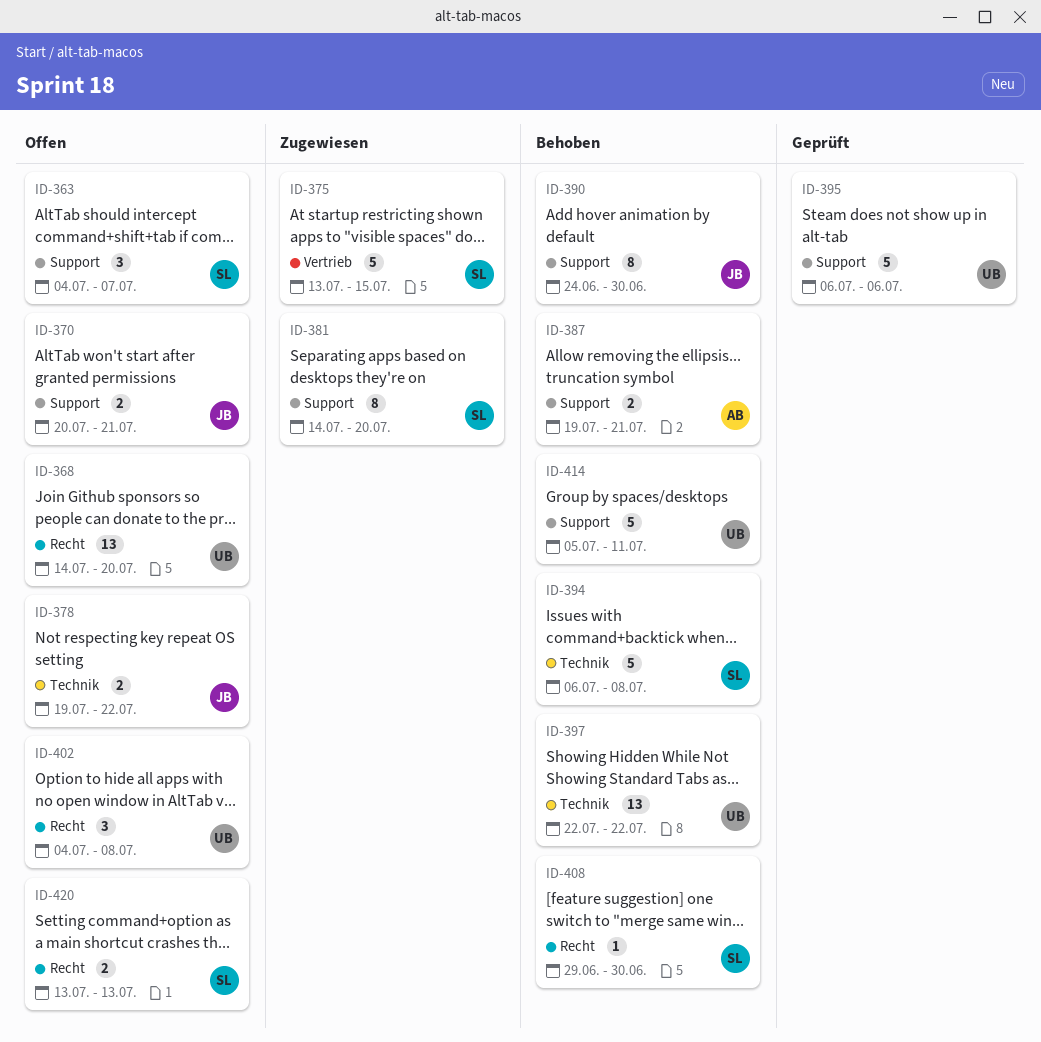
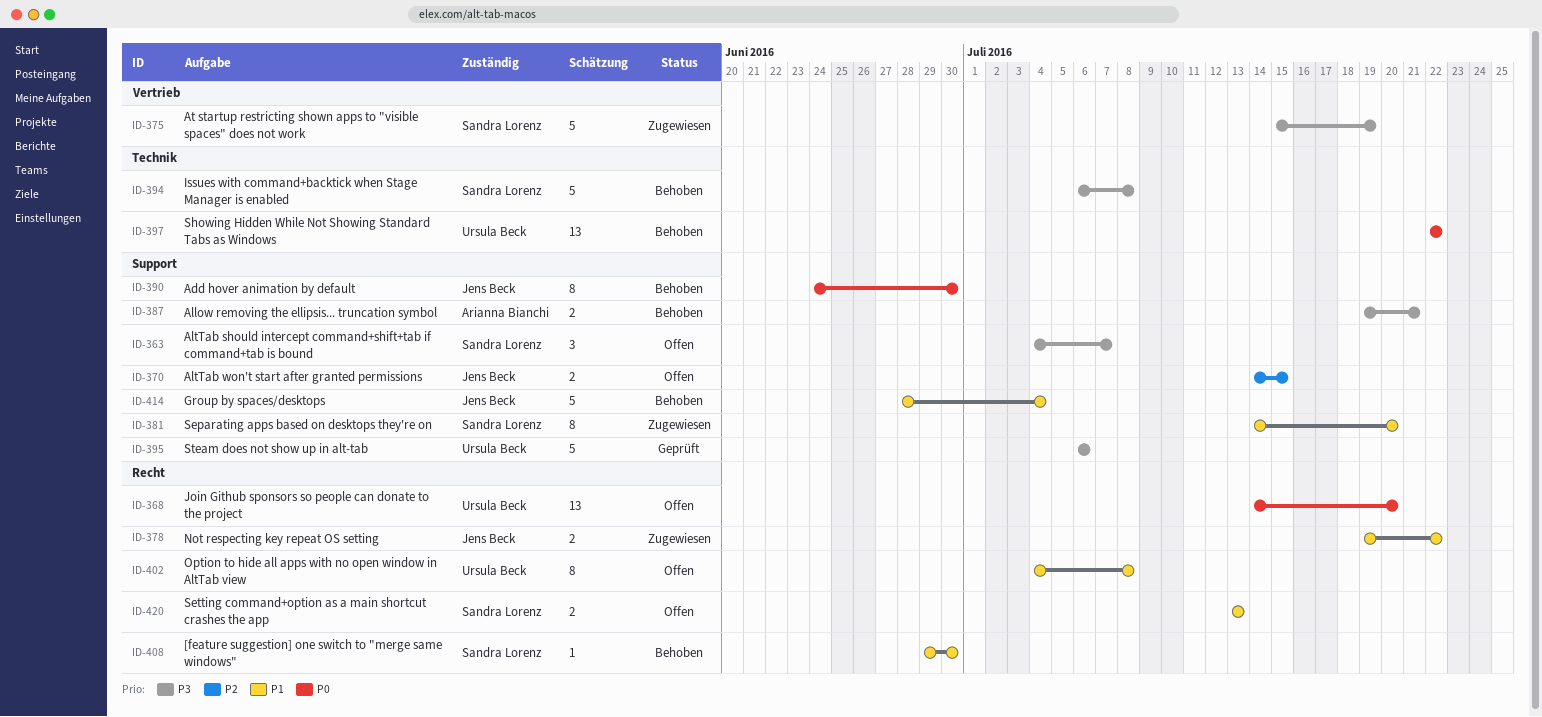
ID-370, start: Jul 20 -> Jul 14
ID-370, due: Jul 21 -> Jul 15
ID-375, start: Jul 13 -> Jul 15
ID-375, due: Jul 15 -> Jul 19
ID-378, status: Offen -> Zugewiesen
ID-378, label: Technik -> Recht
ID-402, estimate: 3 -> 8
ID-414, owner: Ursula Beck -> Jens Beck
ID-414, start: Jul 5 -> Jun 28
ID-414, due: Jul 11 -> Jul 4

